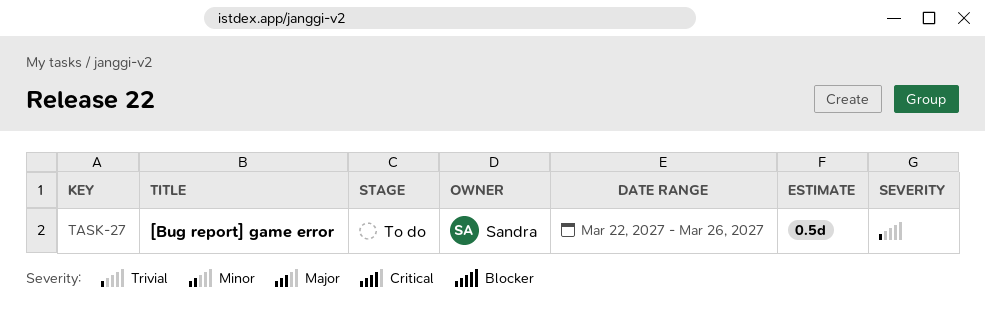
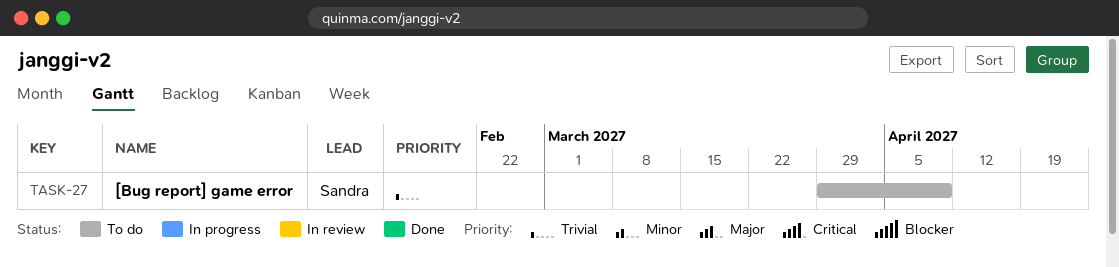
TASK-27, start: Mar 22 -> Mar 29
TASK-27, due: Mar 26 -> Apr 9

